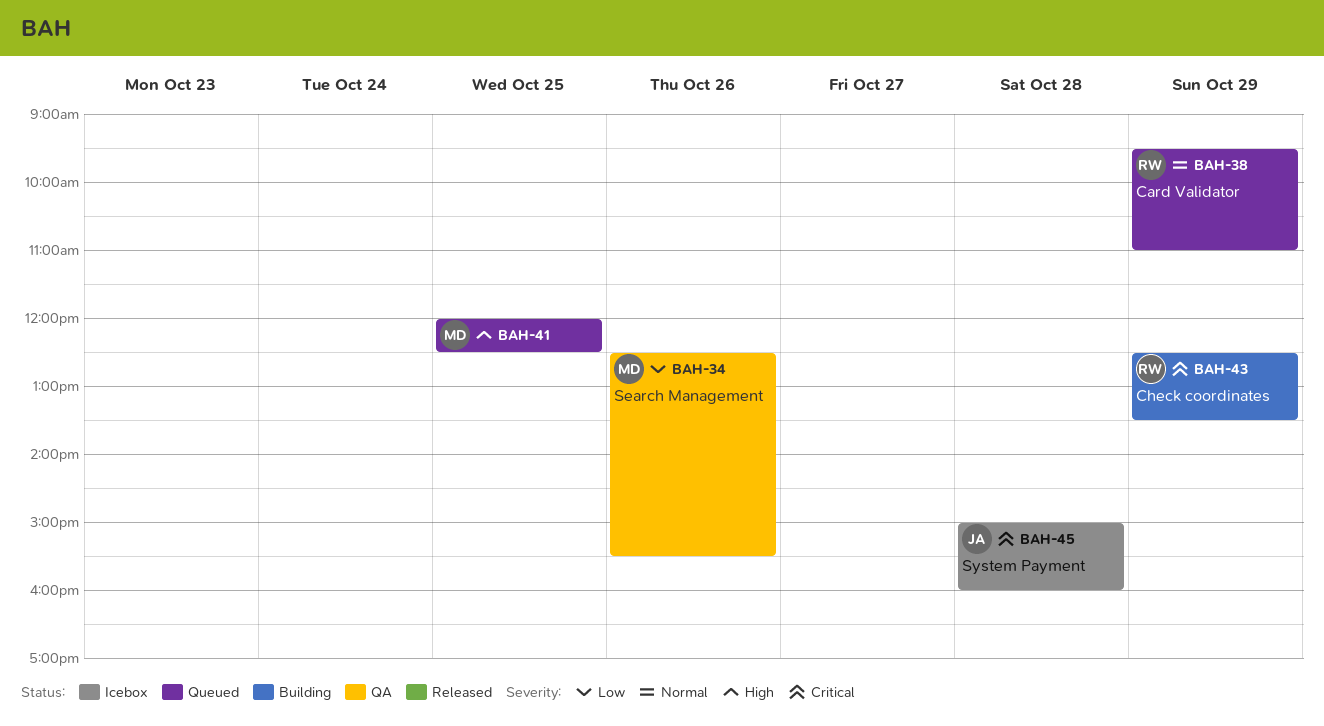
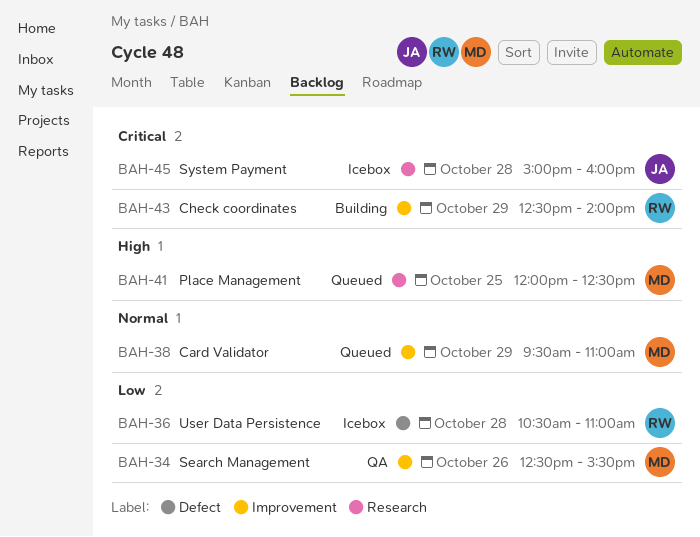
BAH-36: none -> present
BAH-38, owner: RW -> MD
BAH-43, ends: 13:30 -> 14:00

